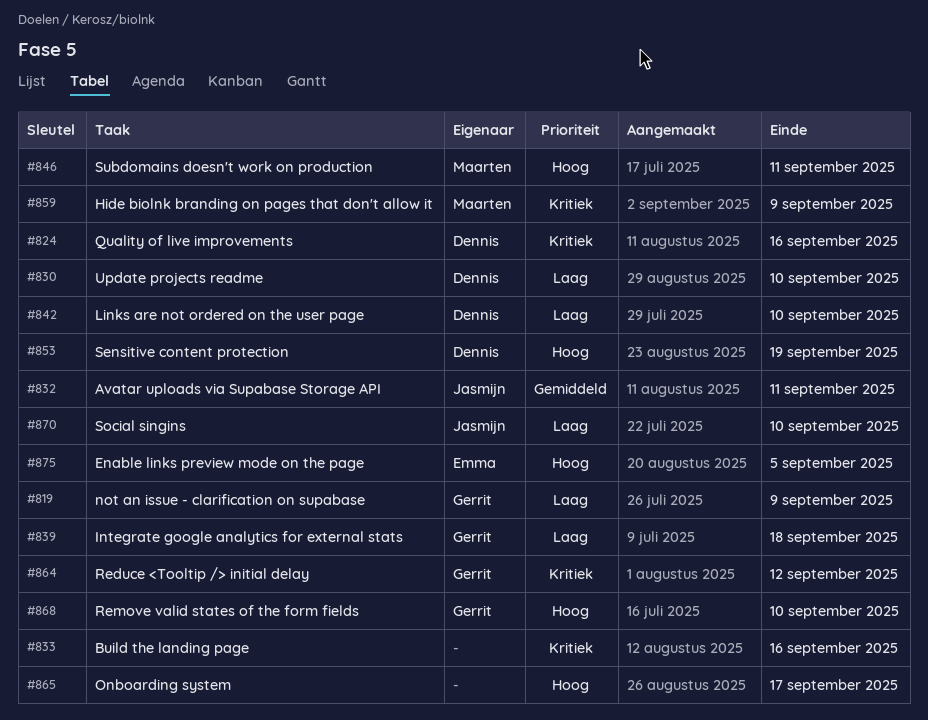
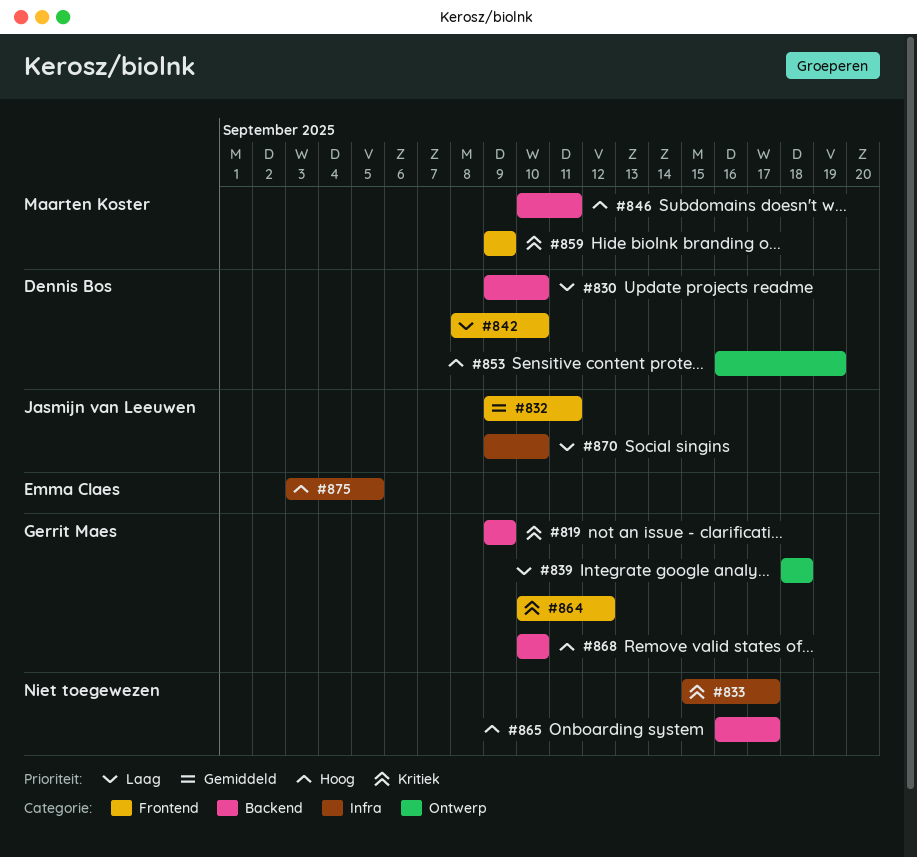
#819, priority: Laag -> Kritiek
#824: present -> none
#833, due: Sep 16 -> Sep 17

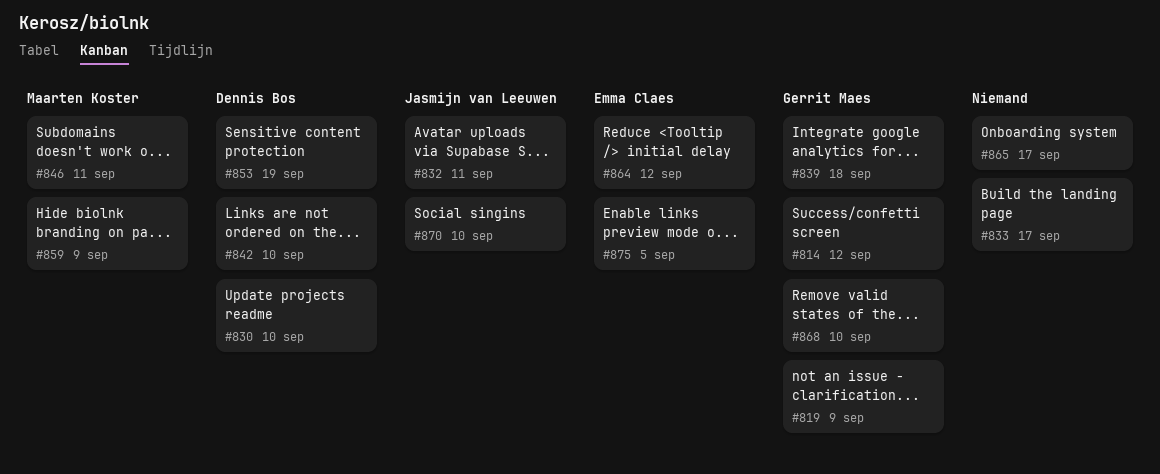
#814: none -> present
#864, owner: Gerrit Maes -> Emma Claes

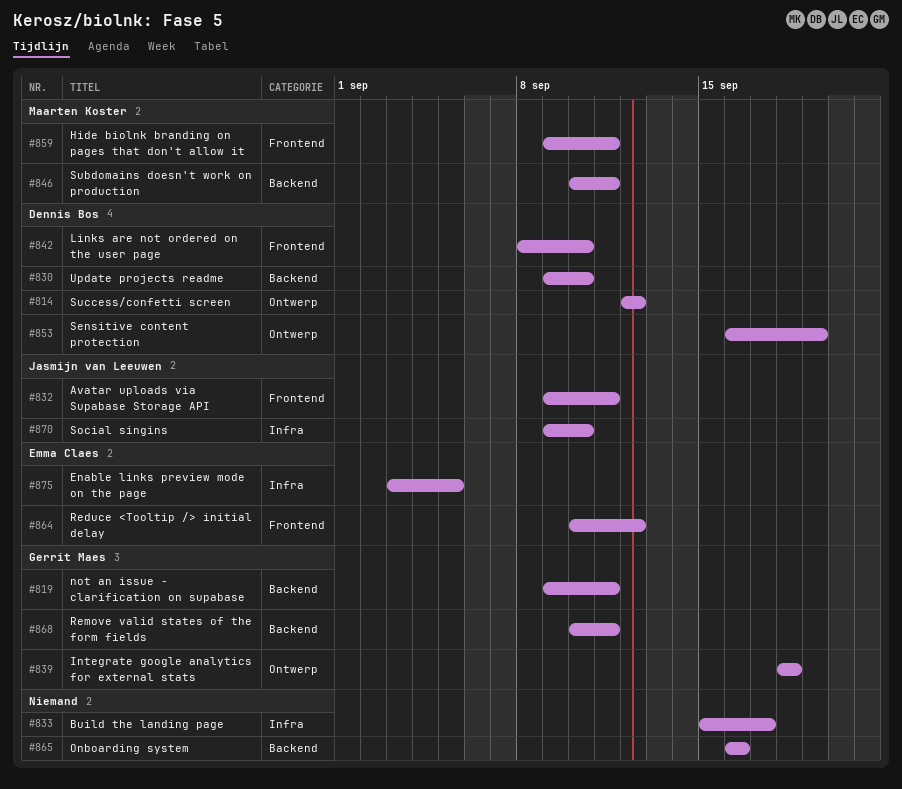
#814, owner: Gerrit Maes -> Dennis Bos
#819, due: Sep 9 -> Sep 11
#859, due: Sep 9 -> Sep 11
#865, due: Sep 17 -> Sep 16
#868, due: Sep 10 -> Sep 11

